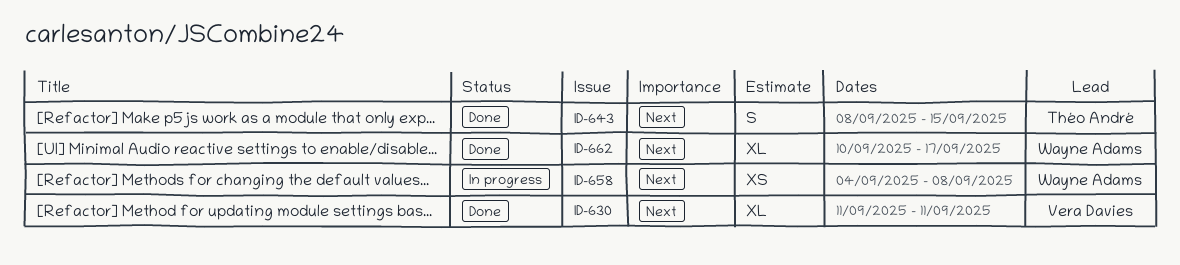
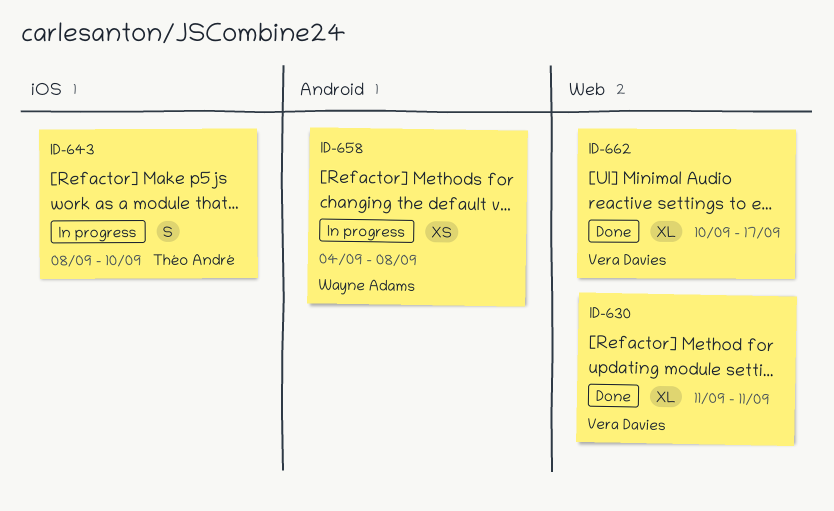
ID-643, status: Done -> In progress
ID-643, due: Sep 15 -> Sep 10
ID-662, owner: Wayne Adams -> Vera Davies

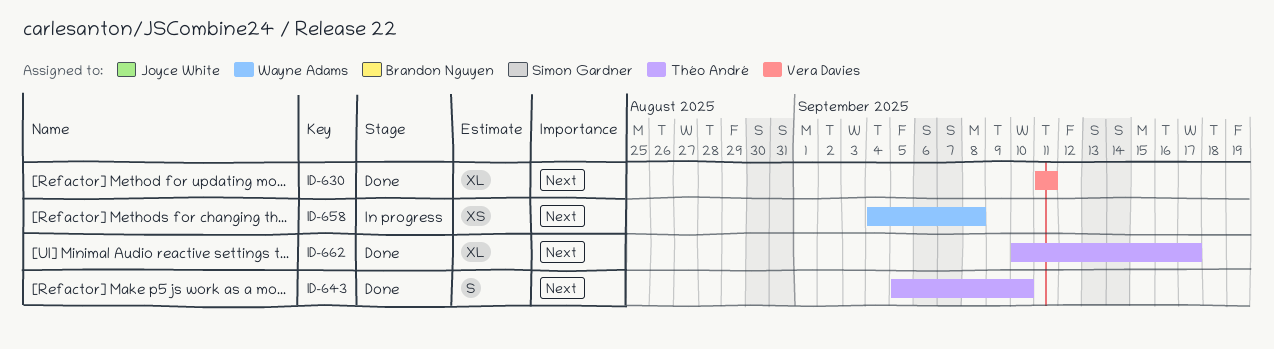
ID-643, status: In progress -> Done
ID-643, start: Sep 8 -> Sep 5
ID-662, owner: Vera Davies -> Théo André

